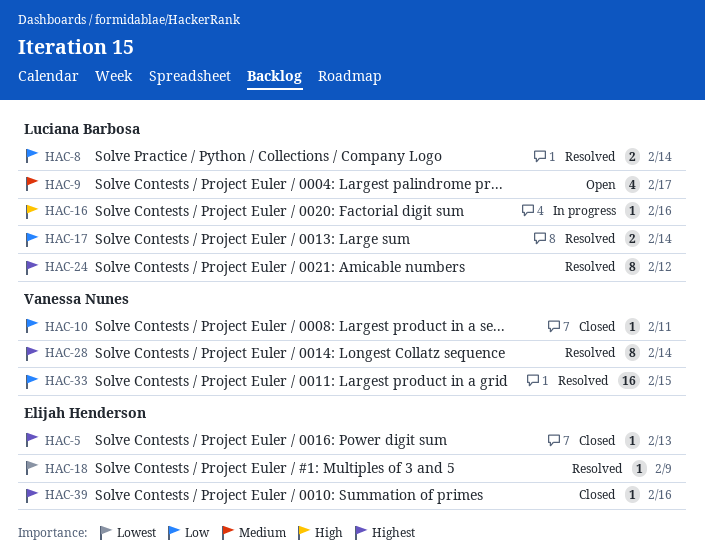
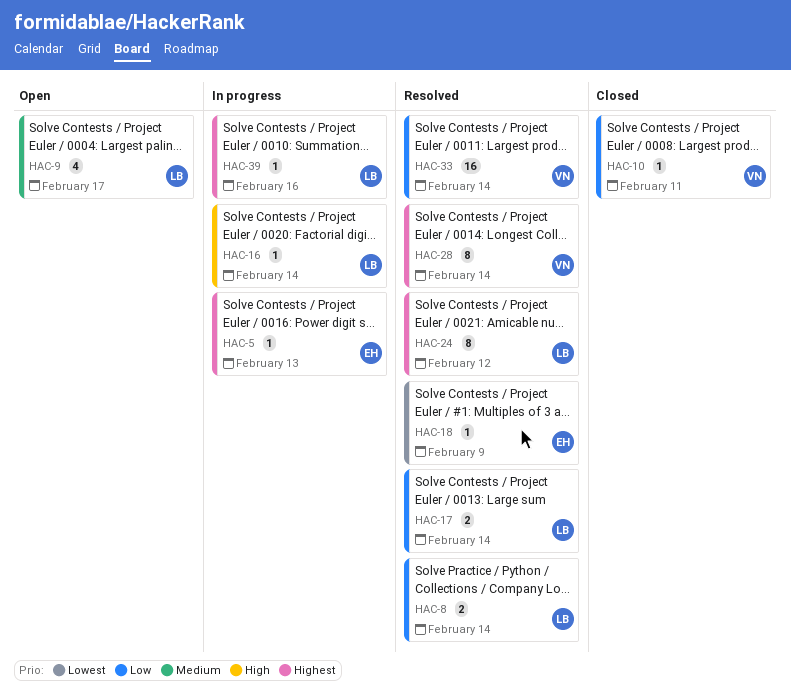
HAC-5, status: Closed -> In progress
HAC-16, due: Feb 16 -> Feb 14
HAC-33, due: Feb 15 -> Feb 14
HAC-39, status: Closed -> In progress
HAC-39, owner: Elijah Henderson -> Luciana Barbosa

